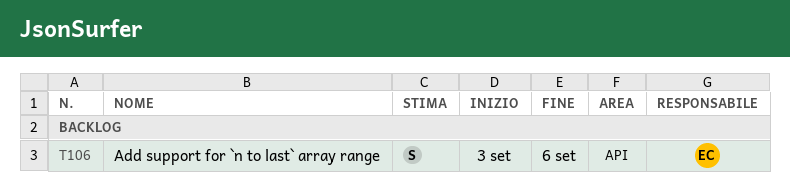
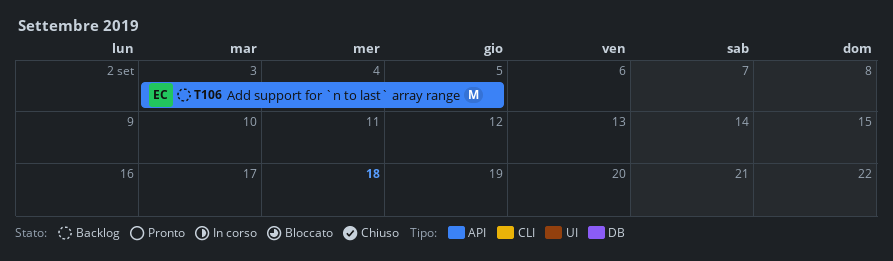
T106, estimate: S -> M
T106, due: Sep 6 -> Sep 5

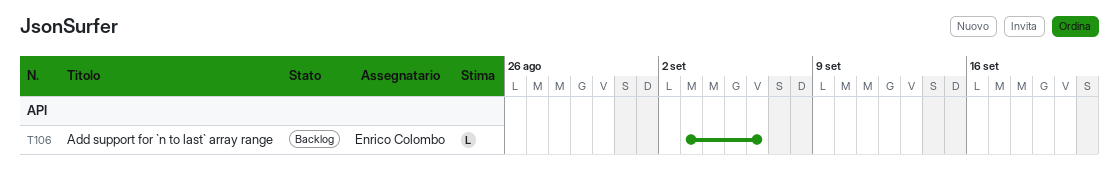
T106, estimate: M -> L
T106, due: Sep 5 -> Sep 6

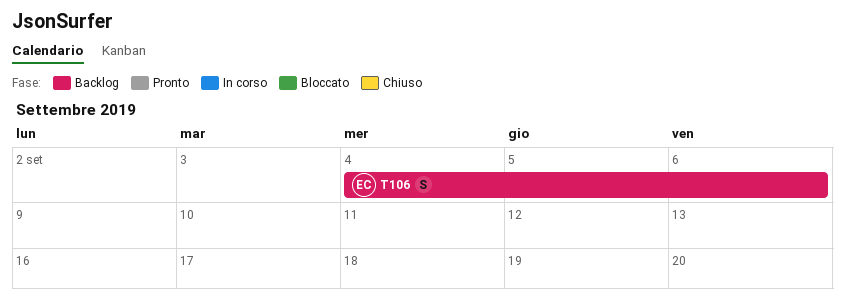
T106, estimate: L -> S
T106, start: Sep 3 -> Sep 4

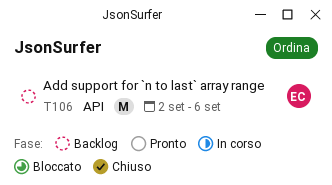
T106, estimate: S -> M
T106, start: Sep 4 -> Sep 2

